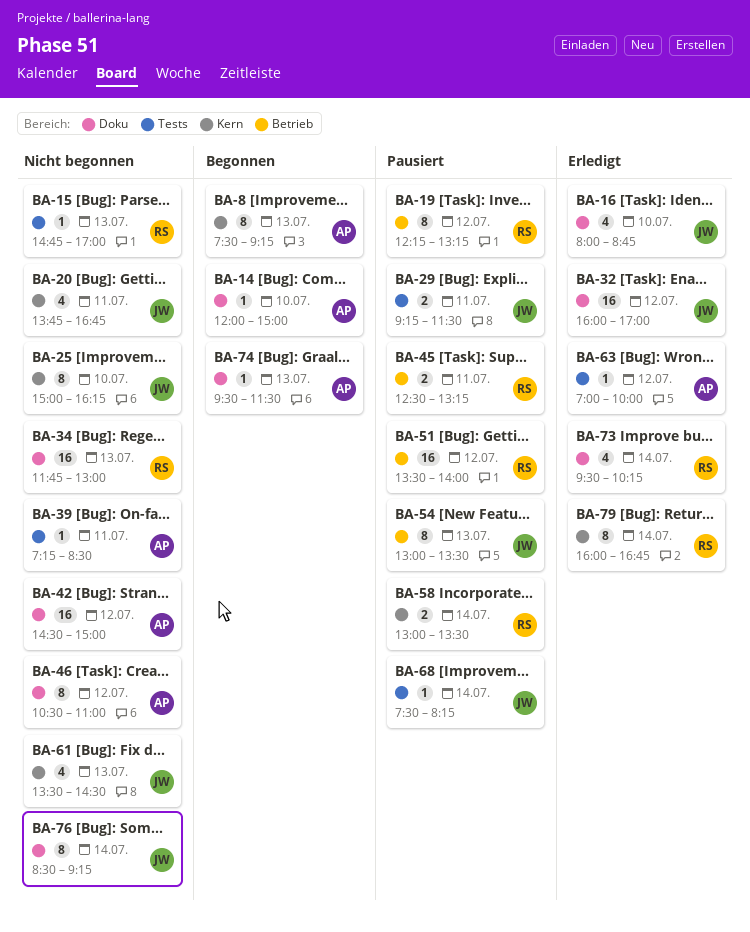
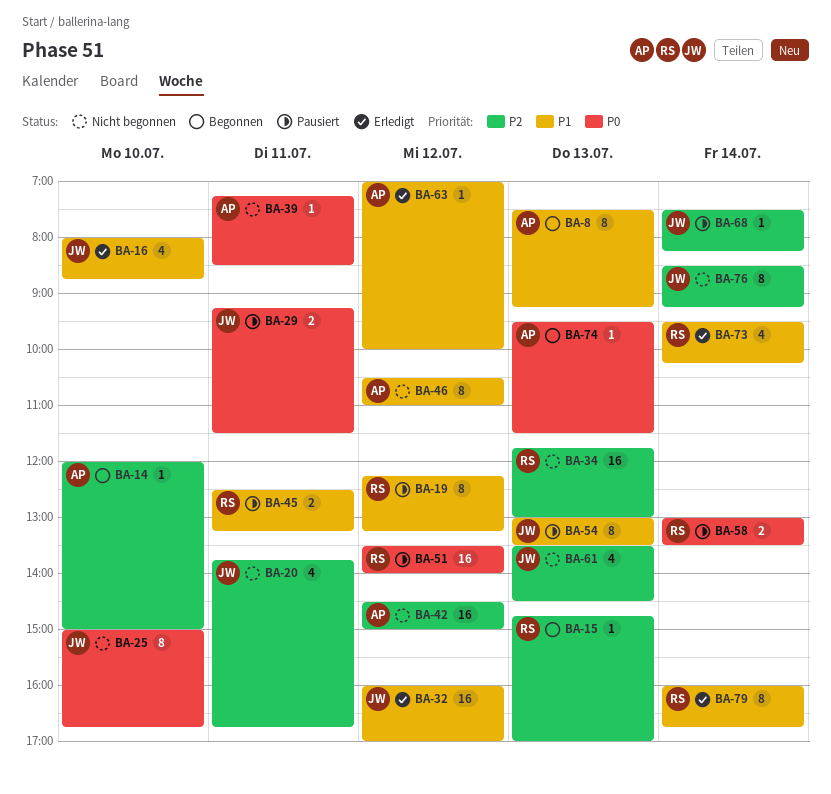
BA-15, status: Nicht begonnen -> Begonnen
BA-25, ends: 16:15 -> 16:45

